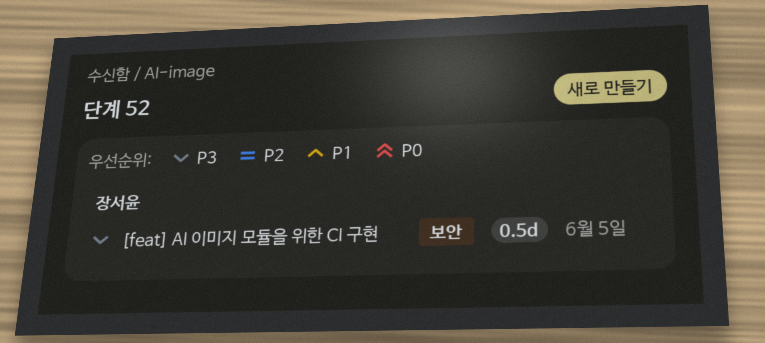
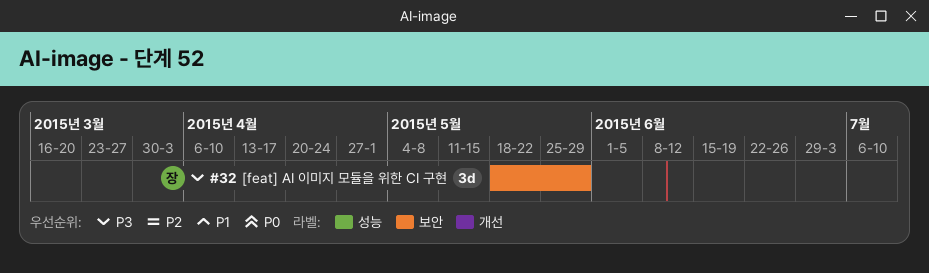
[feat] AI 이미지 모듈을 위한 CI 구현, estimate: 0.5d -> 3d
[feat] AI 이미지 모듈을 위한 CI 구현, due: Jun 5 -> May 29

